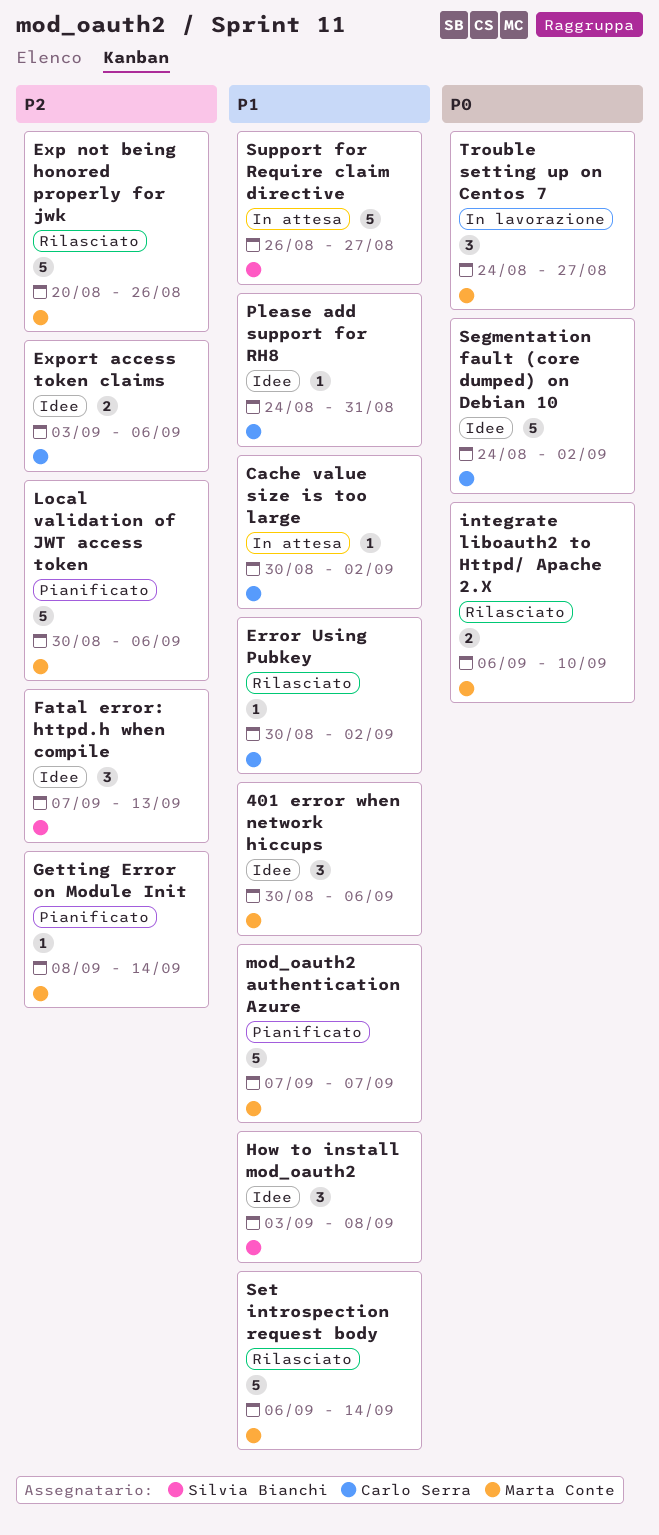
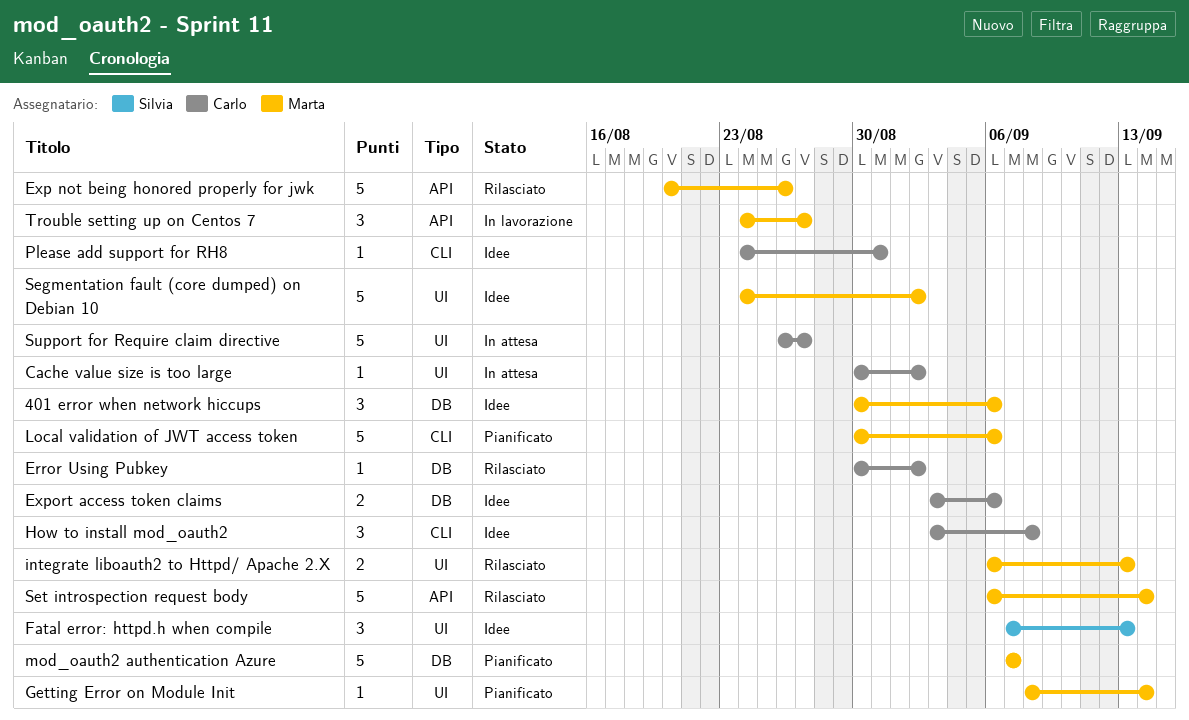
How to install mod_oauth2, owner: Silvia Bianchi -> Carlo Serra
integrate liboauth2 to Httpd/ Apache 2.X, due: Sep 10 -> Sep 13
Segmentation fault (core dumped) on Debian 10, owner: Carlo Serra -> Marta Conte
Support for Require claim directive, owner: Silvia Bianchi -> Carlo Serra

